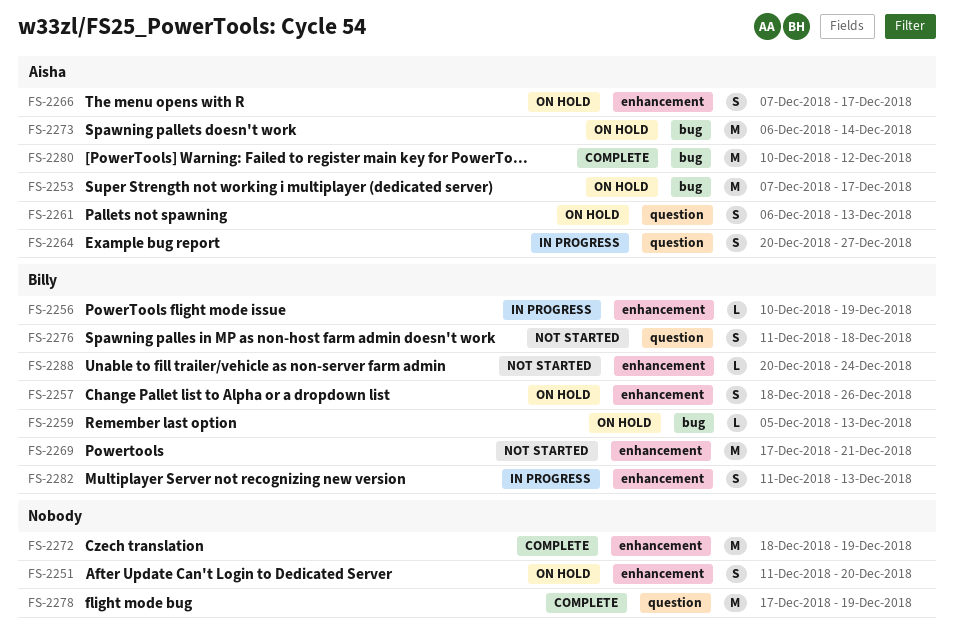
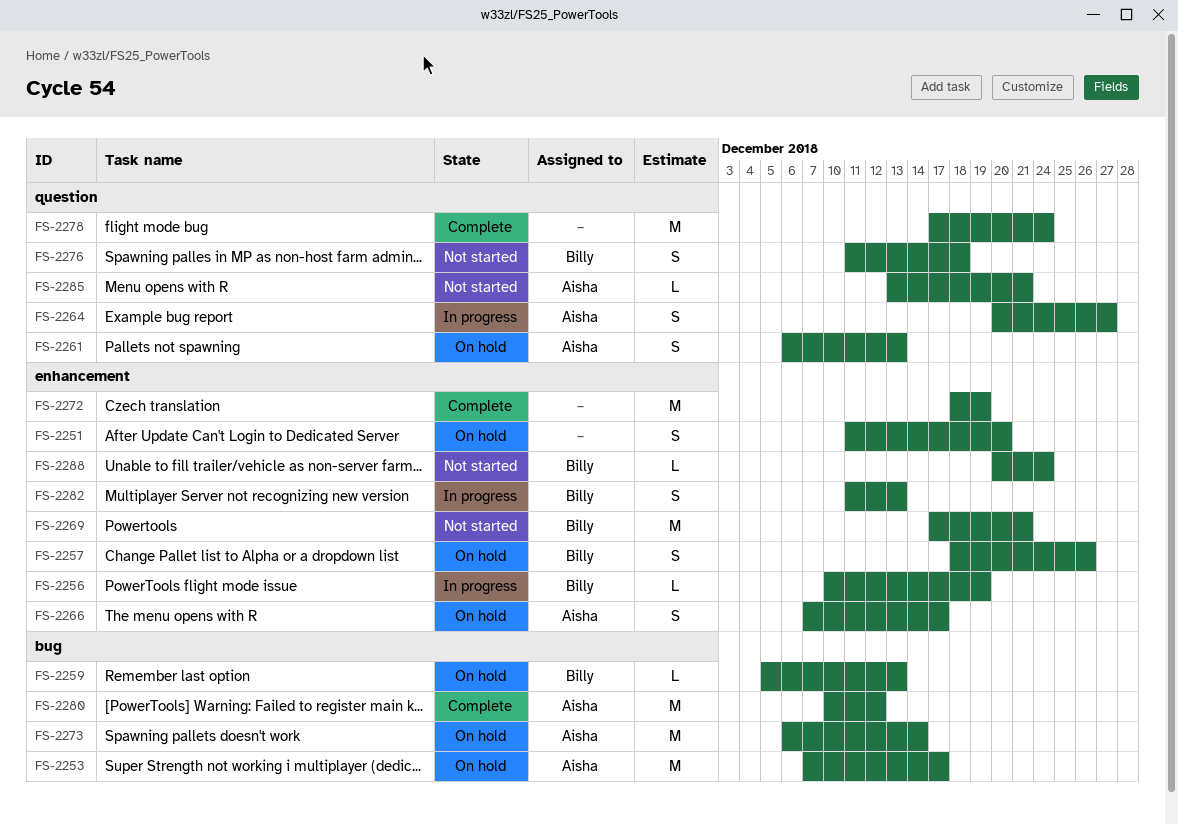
FS-2278, due: Dec 19 -> Dec 24
FS-2285: none -> present

